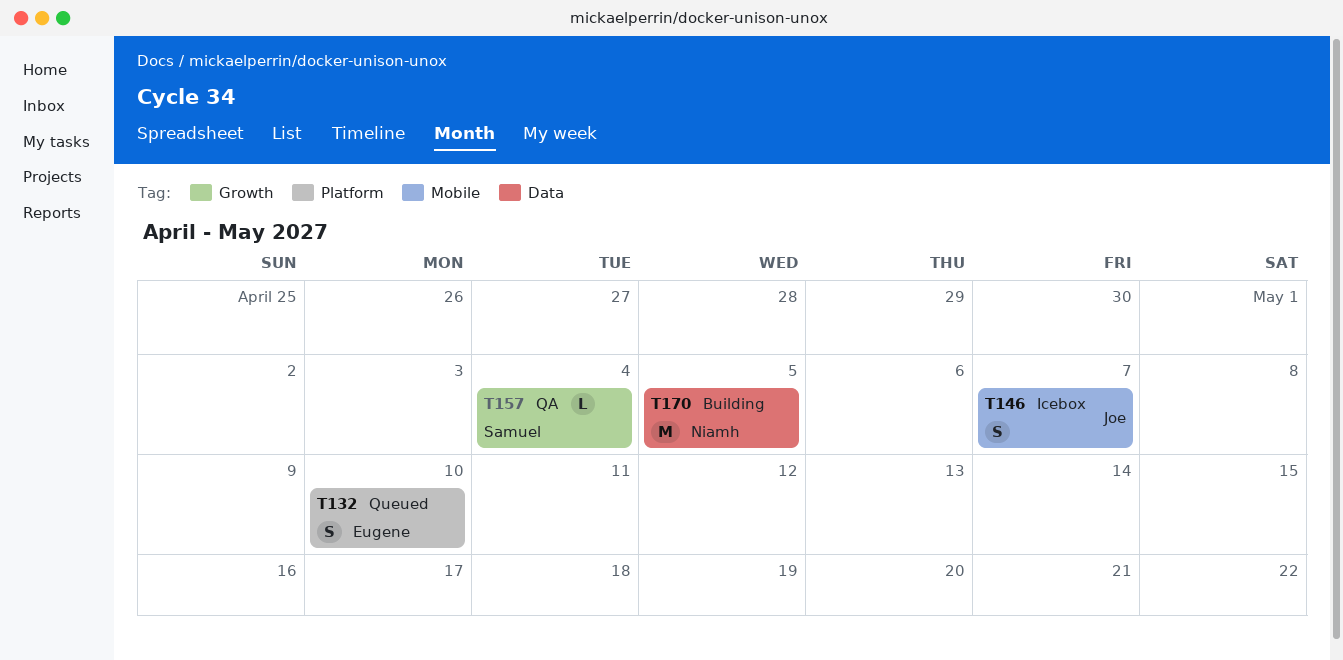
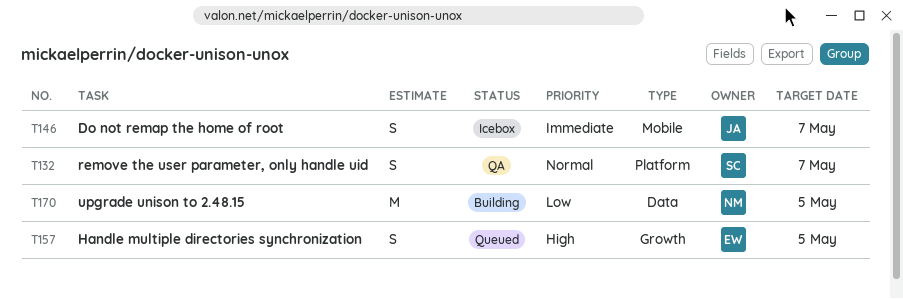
T132, status: Queued -> QA
T132, owner: Eugene -> Samuel
T132, due: May 10 -> May 7
T157, status: QA -> Queued
T157, owner: Samuel -> Eugene
T157, estimate: L -> S
T157, due: May 4 -> May 5

